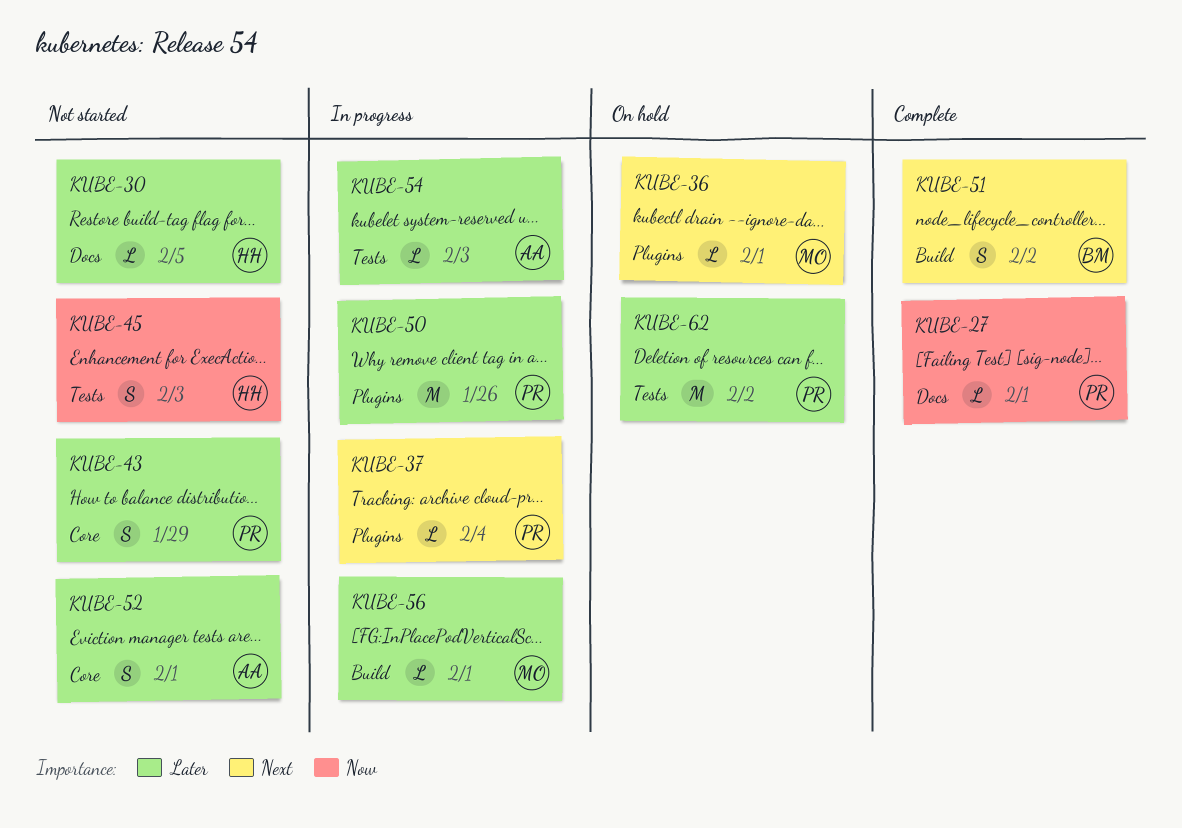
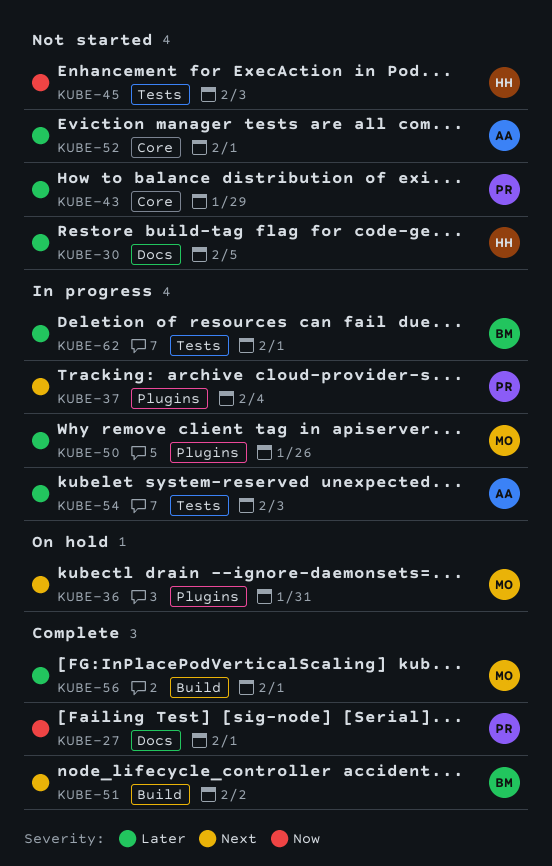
KUBE-36, due: Feb 1 -> Jan 31
KUBE-50, owner: PR -> MO
KUBE-56, status: In progress -> Complete
KUBE-62, status: On hold -> In progress
KUBE-62, owner: PR -> BM
KUBE-62, due: Feb 2 -> Feb 1

